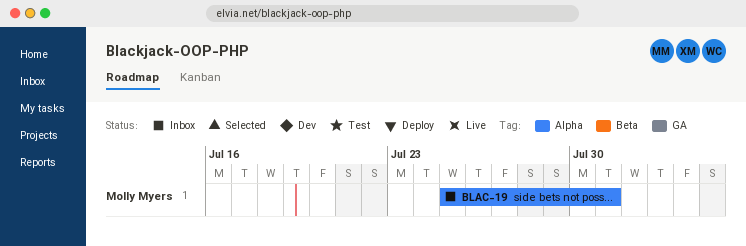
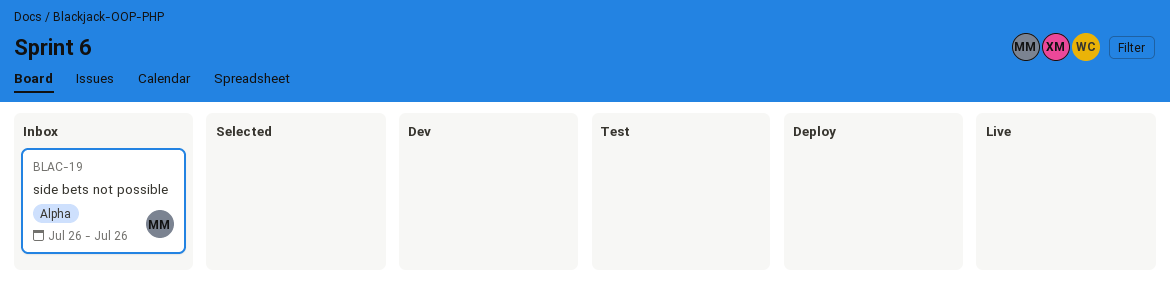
BLAC-19, start: Jul 25 -> Jul 26
BLAC-19, due: Jul 31 -> Jul 26

